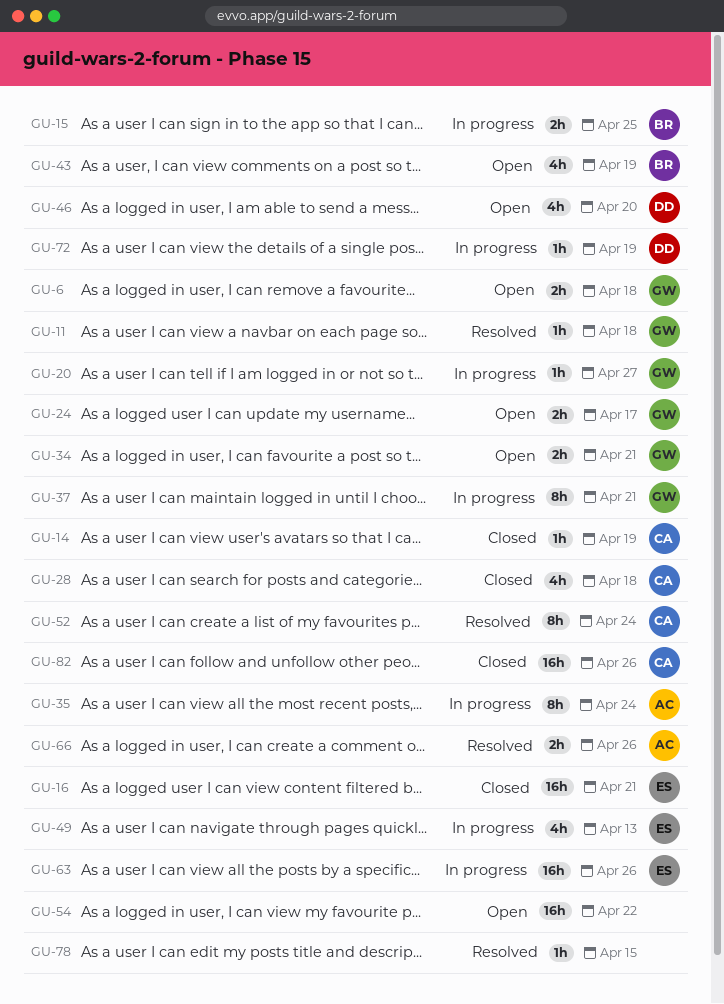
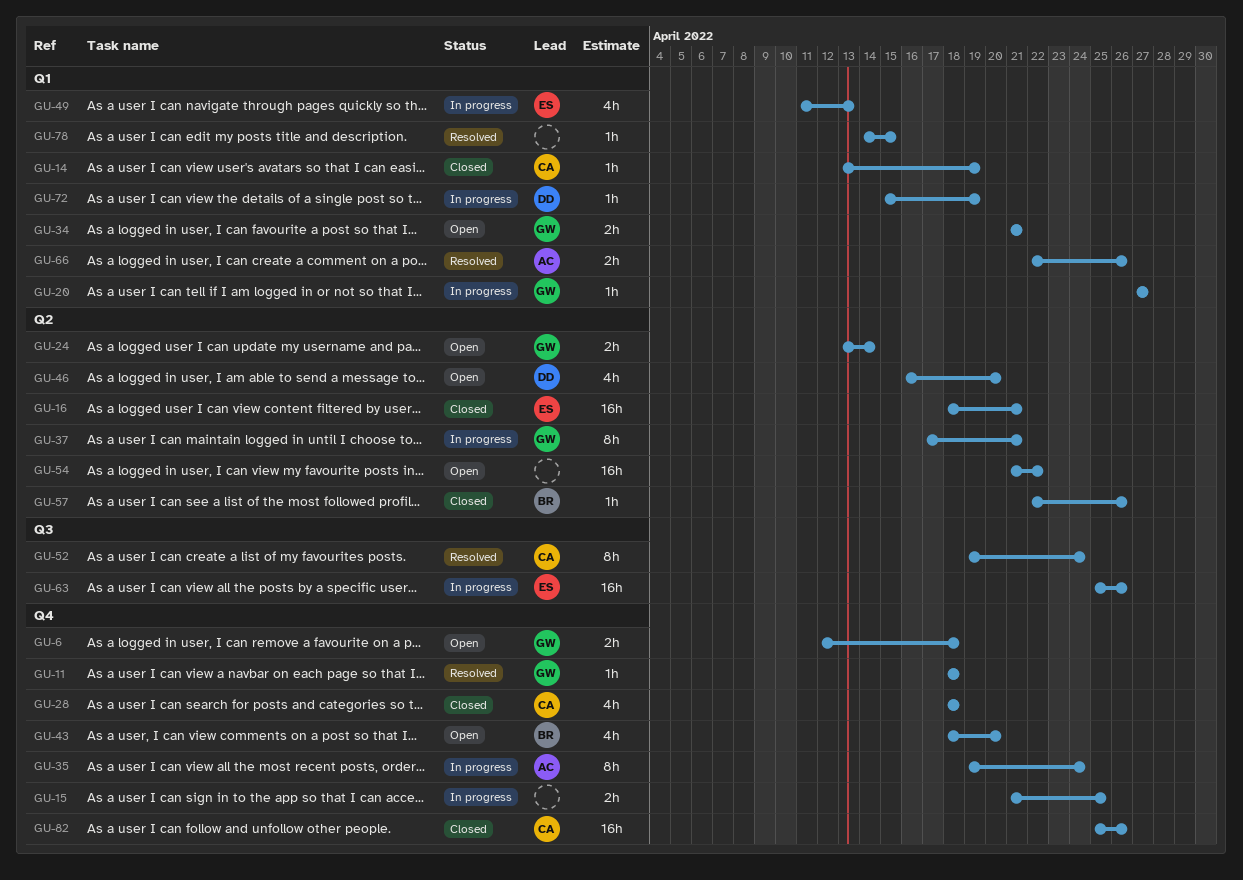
GU-15, owner: BR -> none
GU-24, due: Apr 17 -> Apr 14
GU-43, due: Apr 19 -> Apr 20
GU-57: none -> present

